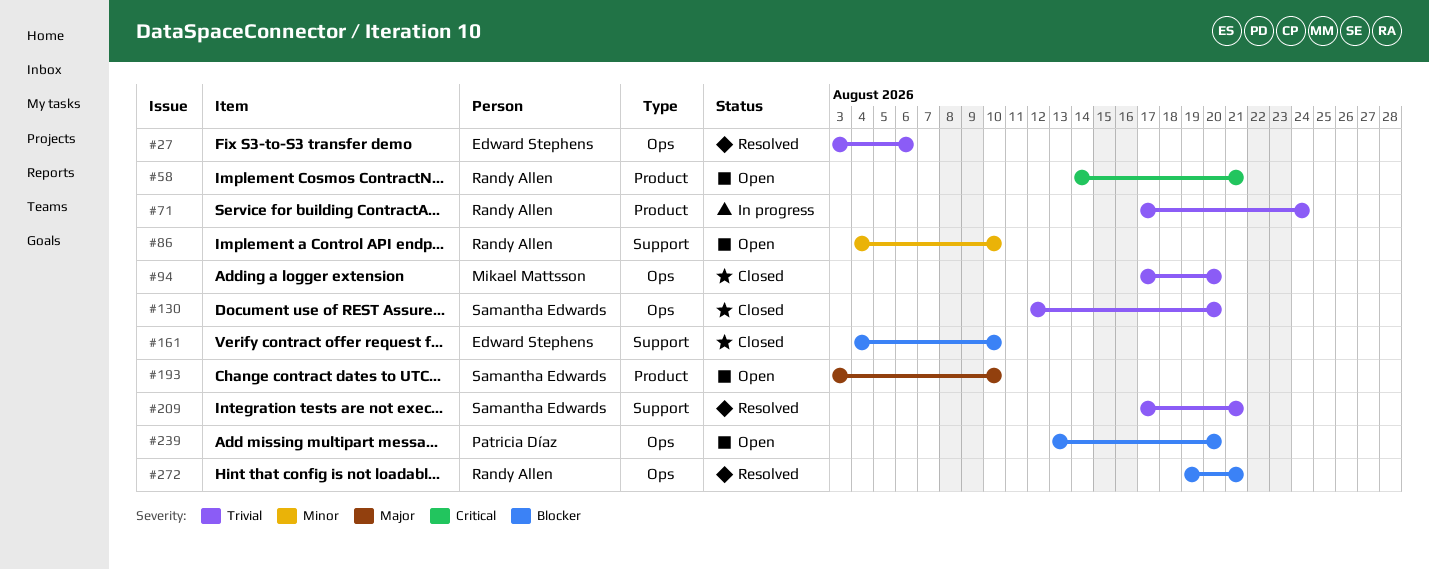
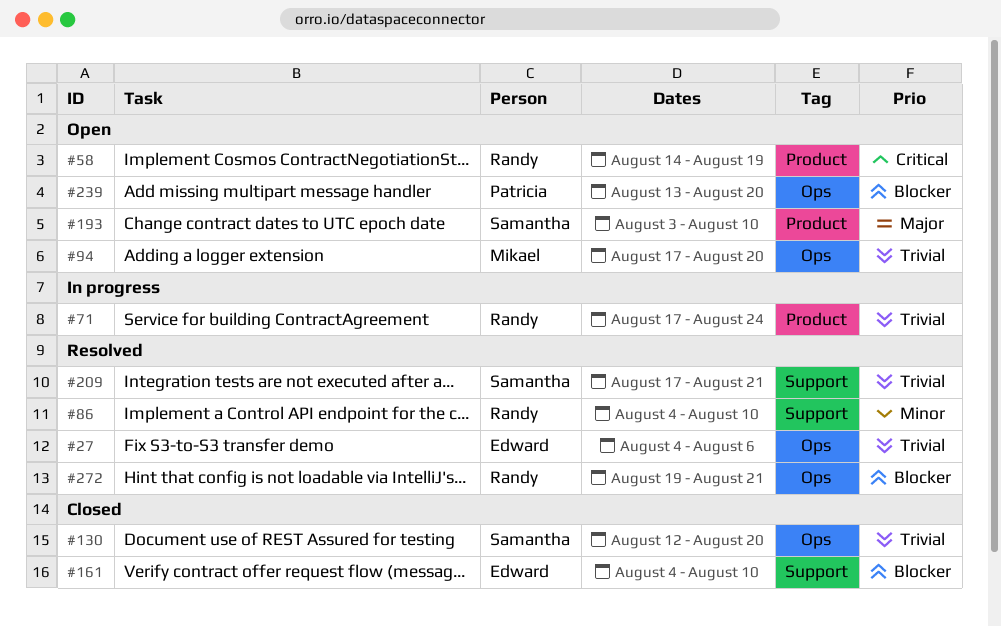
#27, start: Aug 3 -> Aug 4
#58, due: Aug 21 -> Aug 19
#86, status: Open -> Resolved
#94, status: Closed -> Open

